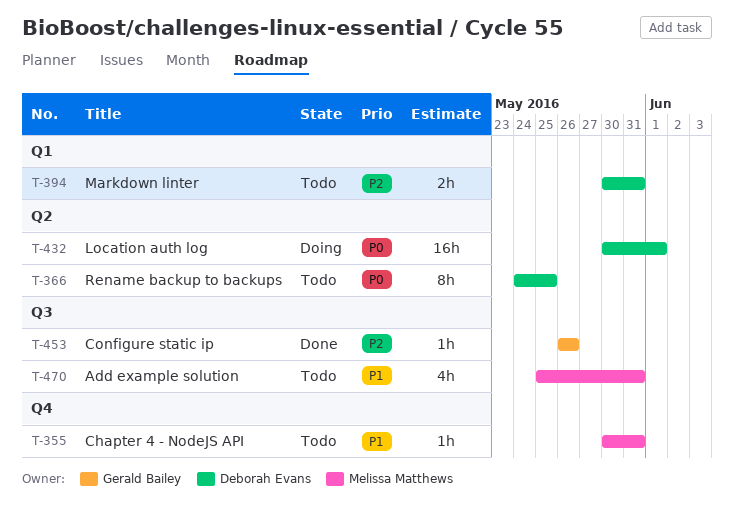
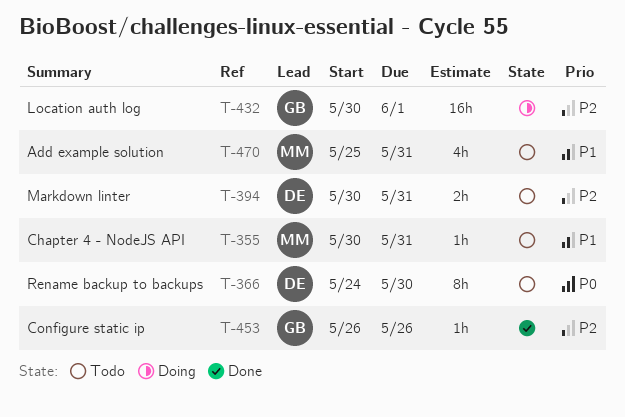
T-366, due: May 25 -> May 30
T-432, owner: Deborah Evans -> Gerald Bailey
T-432, priority: P0 -> P2

